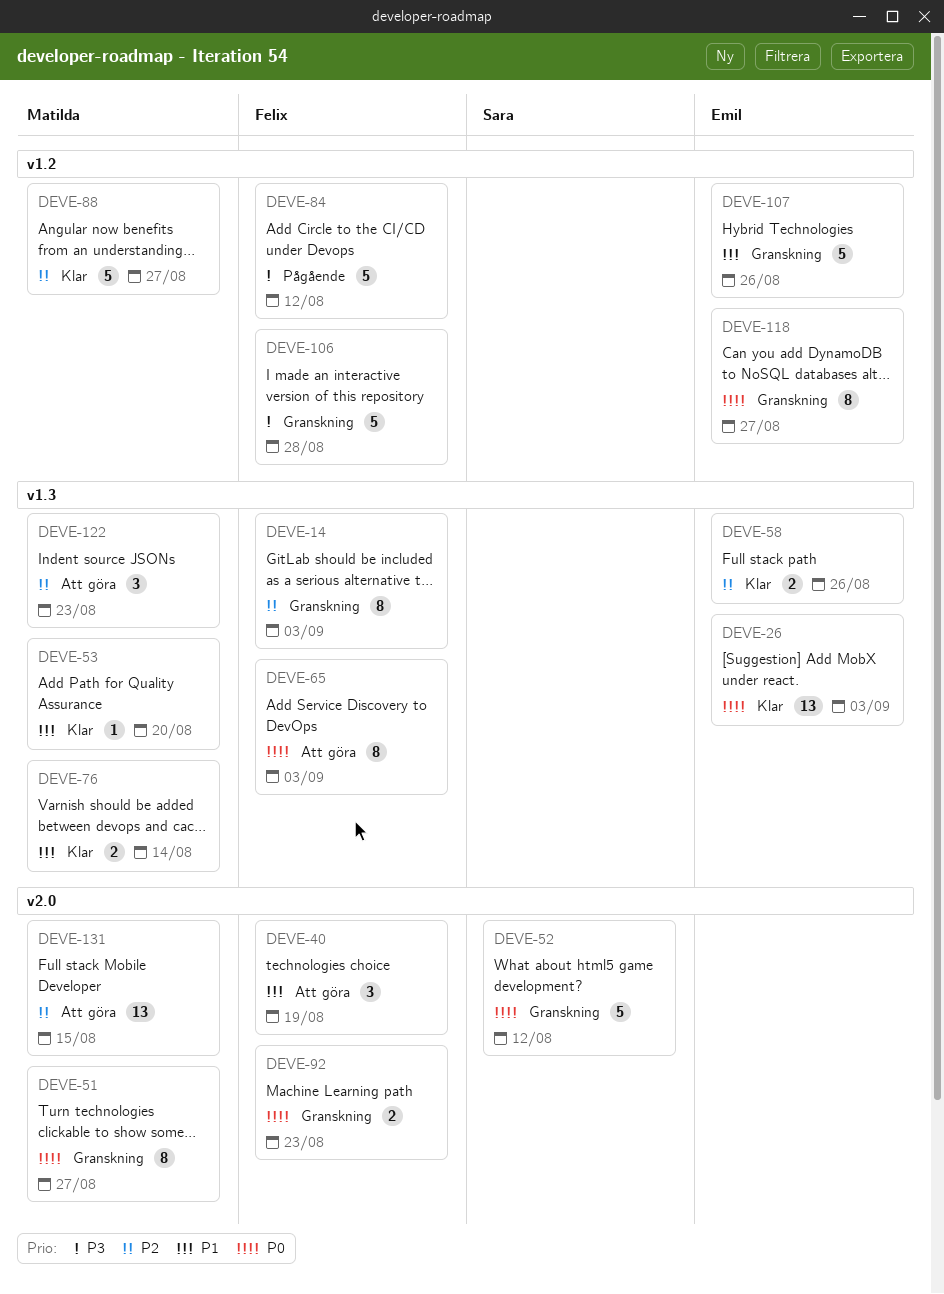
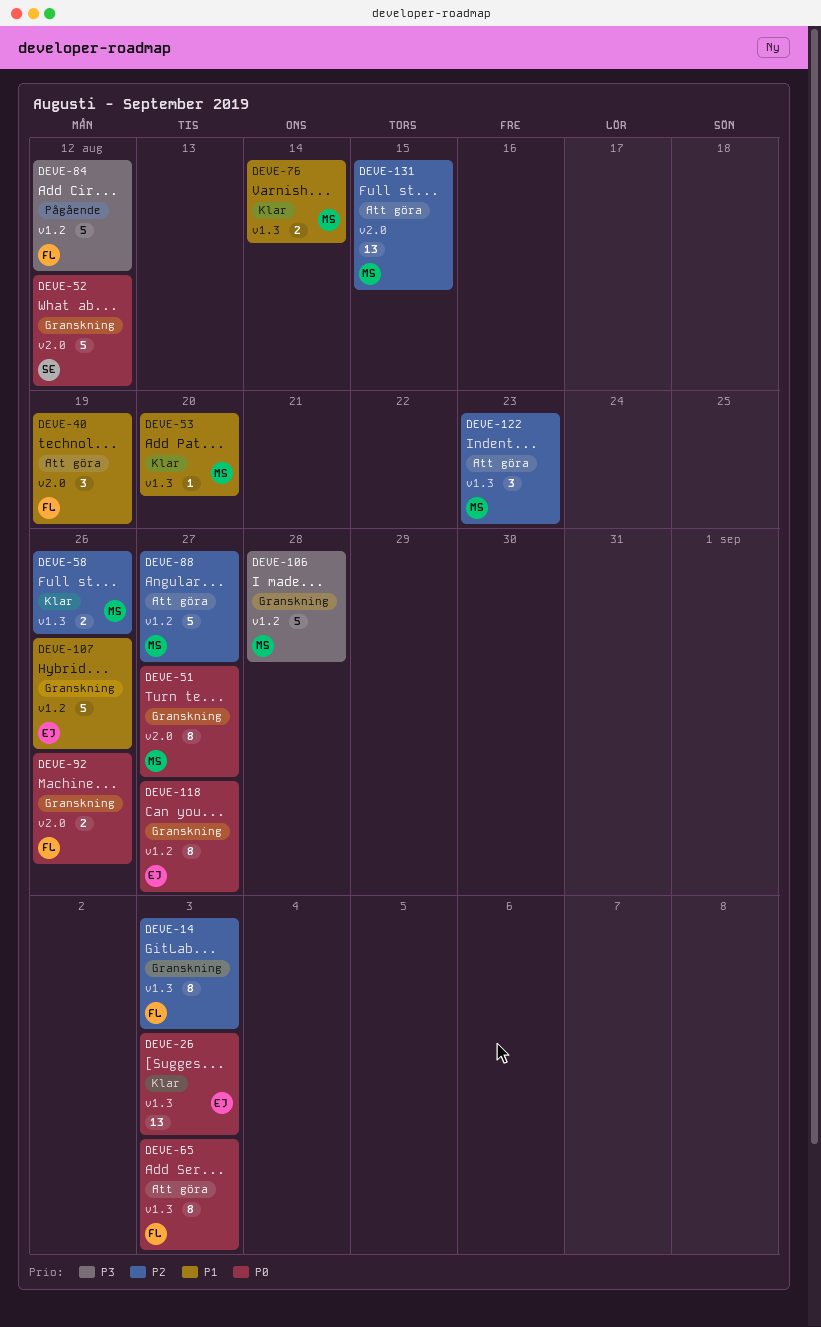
DEVE-58, owner: Emil -> Matilda
DEVE-88, status: Klar -> Att göra
DEVE-92, due: Aug 23 -> Aug 26
DEVE-106, owner: Felix -> Matilda

